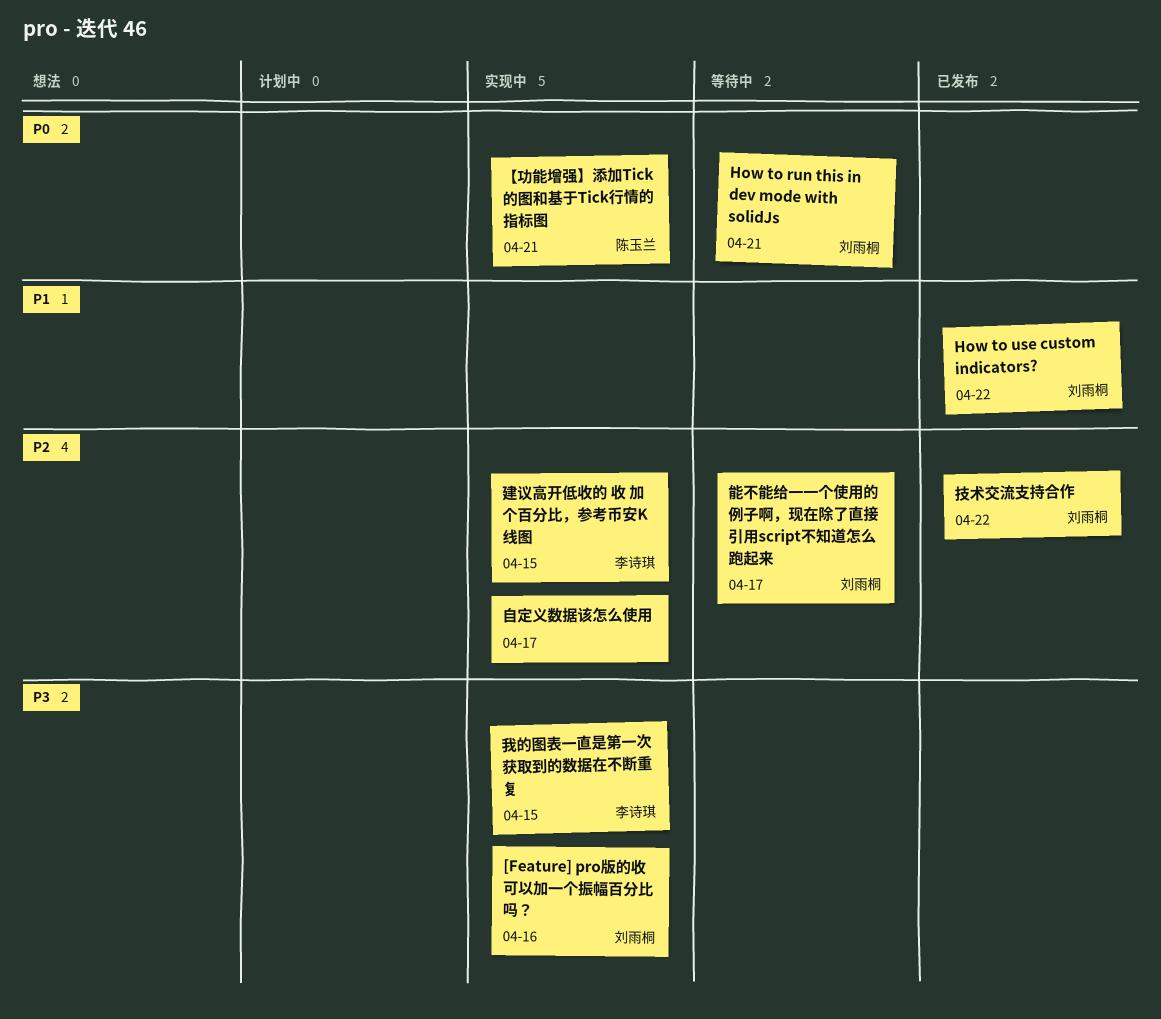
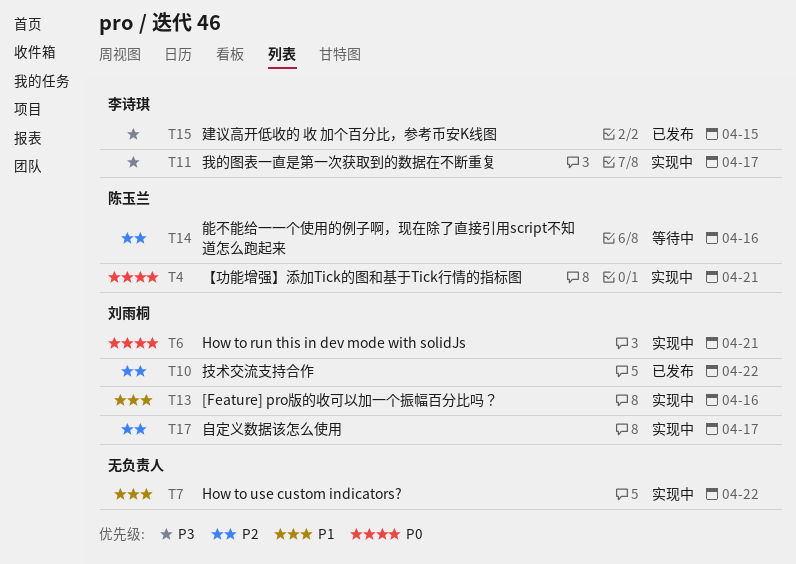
[Feature] pro版的收可以加一个振幅百分比吗？, priority: P3 -> P1
How to run this in dev mode with solidJs, status: 等待中 -> 实现中
How to use custom indicators?, status: 已发布 -> 实现中
How to use custom indicators?, owner: 刘雨桐 -> none
建议高开低收的 收 加个百分比，参考币安K线图, status: 实现中 -> 已发布
建议高开低收的 收 加个百分比，参考币安K线图, priority: P2 -> P3
我的图表一直是第一次获取到的数据在不断重复, due: Apr 15 -> Apr 17
能不能给一一个使用的例子啊，现在除了直接引用script不知道怎么跑起来, owner: 刘雨桐 -> 陈玉兰
能不能给一一个使用的例子啊，现在除了直接引用script不知道怎么跑起来, due: Apr 17 -> Apr 16
自定义数据该怎么使用, owner: none -> 刘雨桐

